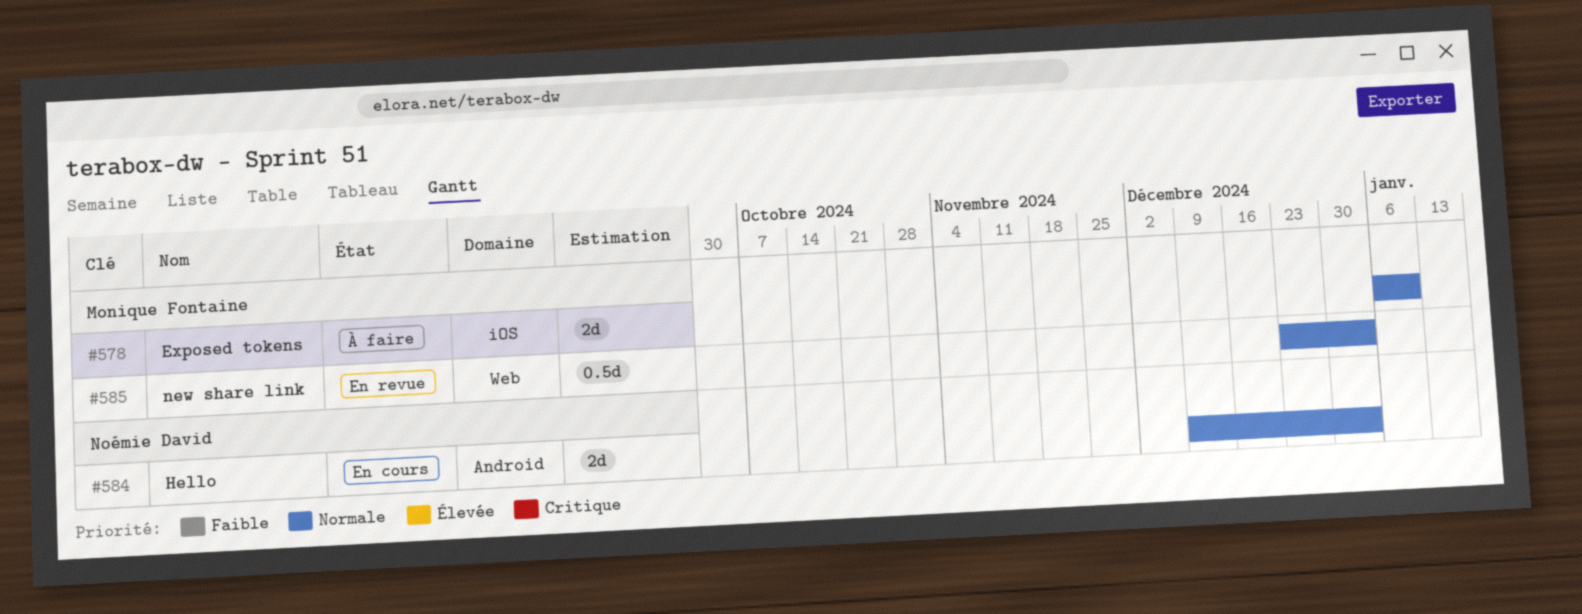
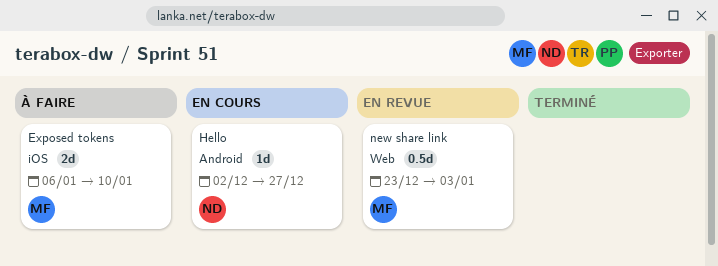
Hello, estimate: 2d -> 1d
Hello, start: Dec 9 -> Dec 2
Hello, due: Jan 3 -> Dec 27

